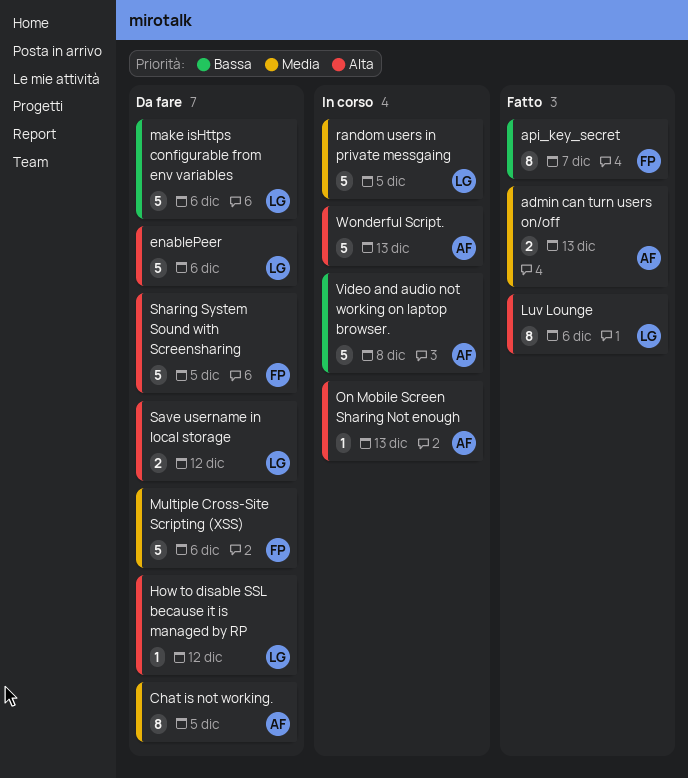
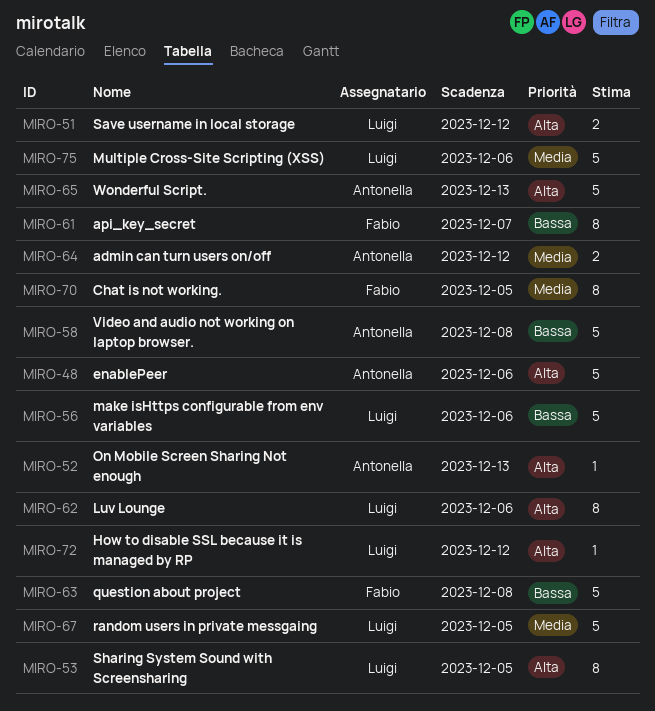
admin can turn users on/off, due: Dec 13 -> Dec 12
Chat is not working., owner: Antonella -> Fabio
enablePeer, owner: Luigi -> Antonella
Multiple Cross-Site Scripting (XSS), owner: Fabio -> Luigi
question about project: none -> present
Sharing System Sound with Screensharing, owner: Fabio -> Luigi
Sharing System Sound with Screensharing, estimate: 5 -> 8

